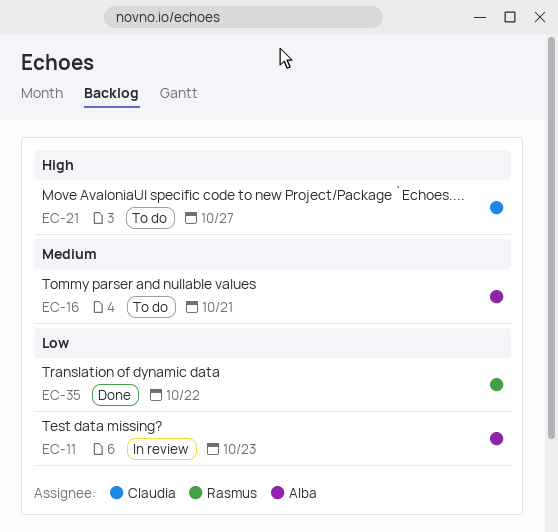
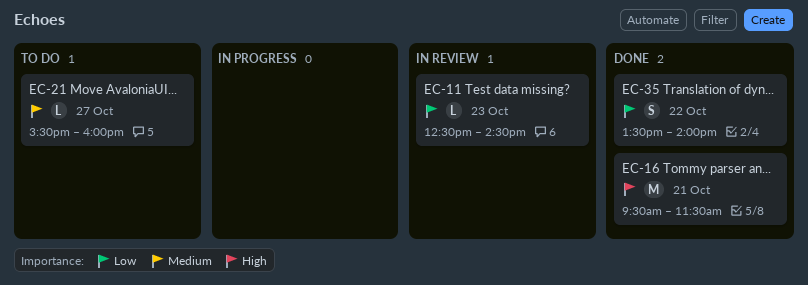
EC-16, status: To do -> Done
EC-16, priority: Medium -> High
EC-21, priority: High -> Medium

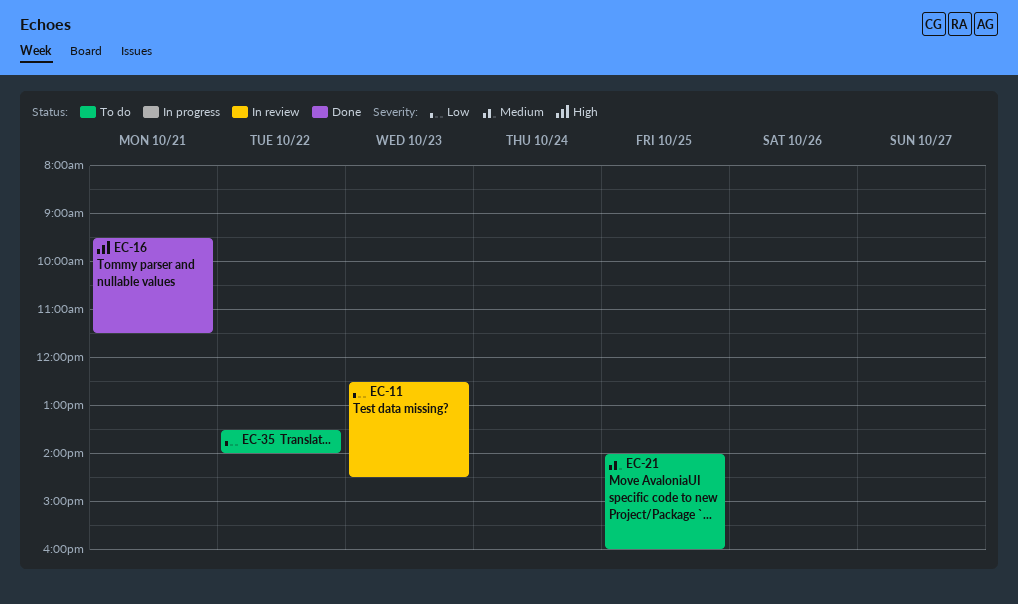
EC-21, day: Oct 27 -> Oct 25
EC-21, begins: 15:30 -> 14:00
EC-35, status: Done -> To do

